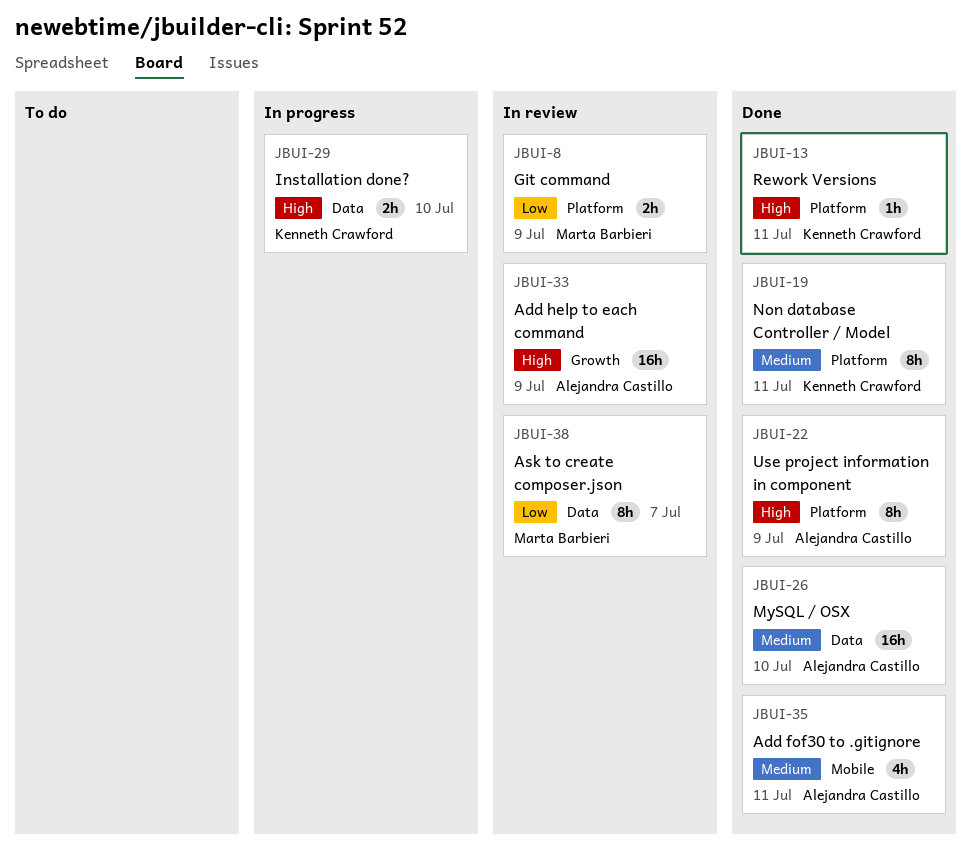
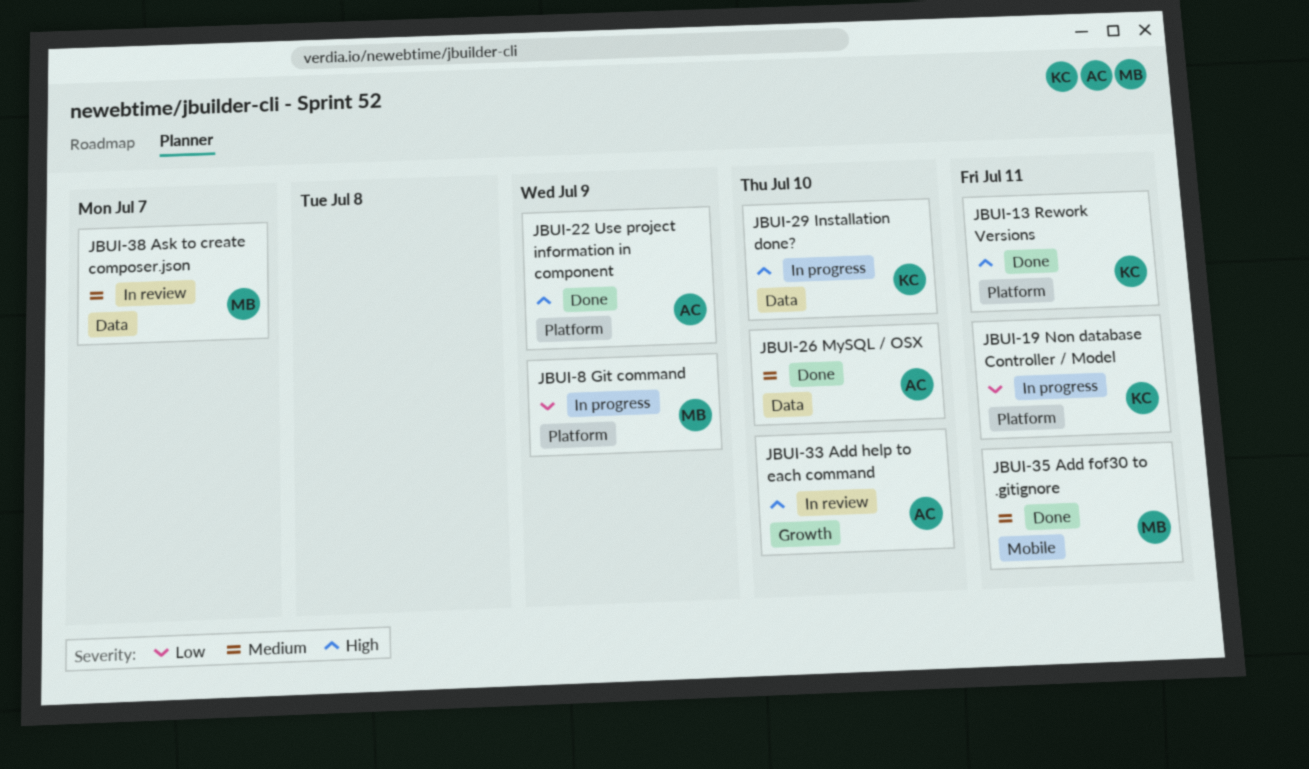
JBUI-8, status: In review -> In progress
JBUI-19, status: Done -> In progress
JBUI-19, priority: Medium -> Low
JBUI-33, due: Jul 9 -> Jul 10
JBUI-35, owner: Alejandra Castillo -> Marta Barbieri
JBUI-38, priority: Low -> Medium

